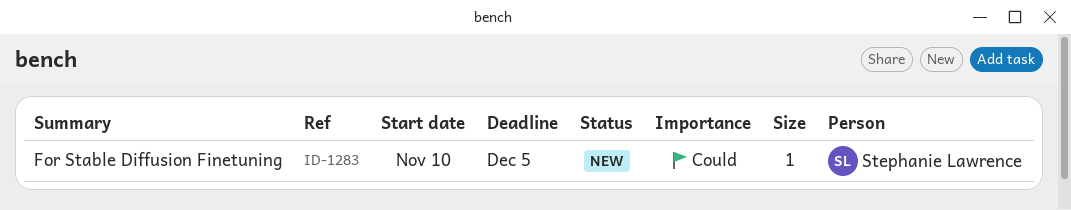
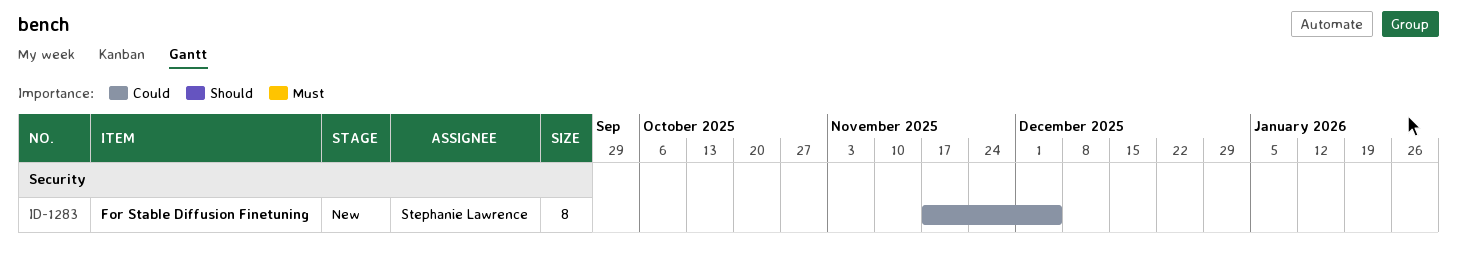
ID-1283, estimate: 1 -> 8
ID-1283, start: Nov 10 -> Nov 17

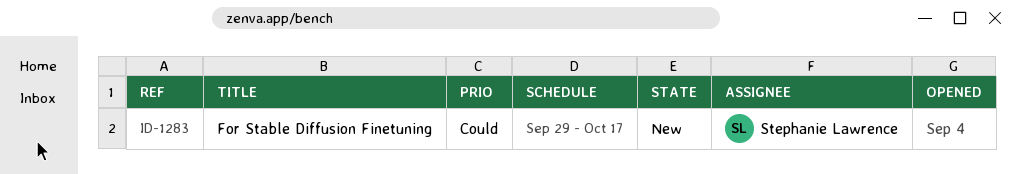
ID-1283, start: Nov 17 -> Sep 29
ID-1283, due: Dec 5 -> Oct 17

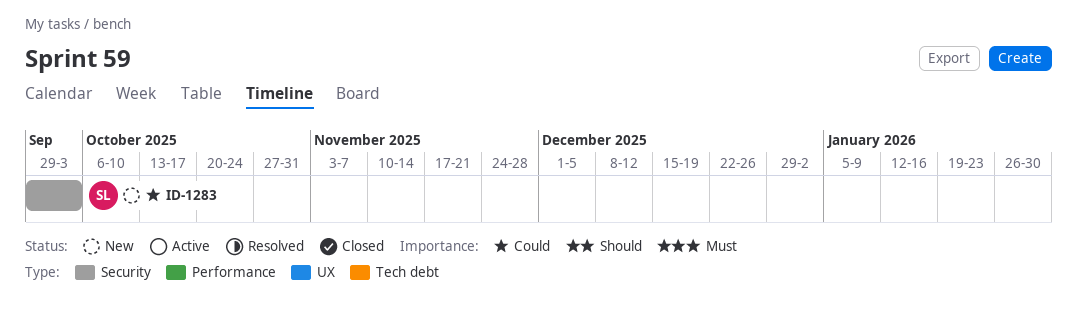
ID-1283, due: Oct 17 -> Oct 3

